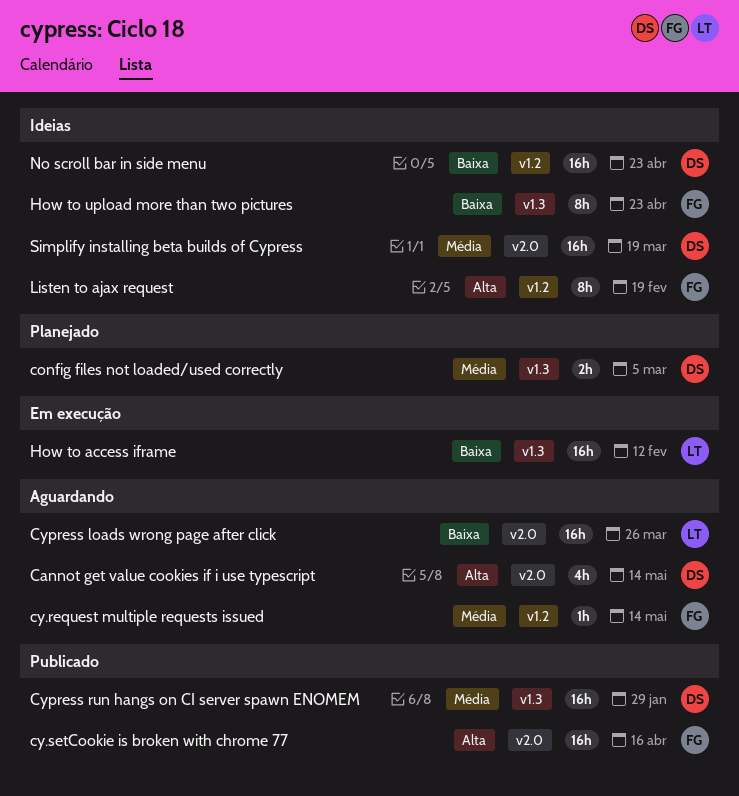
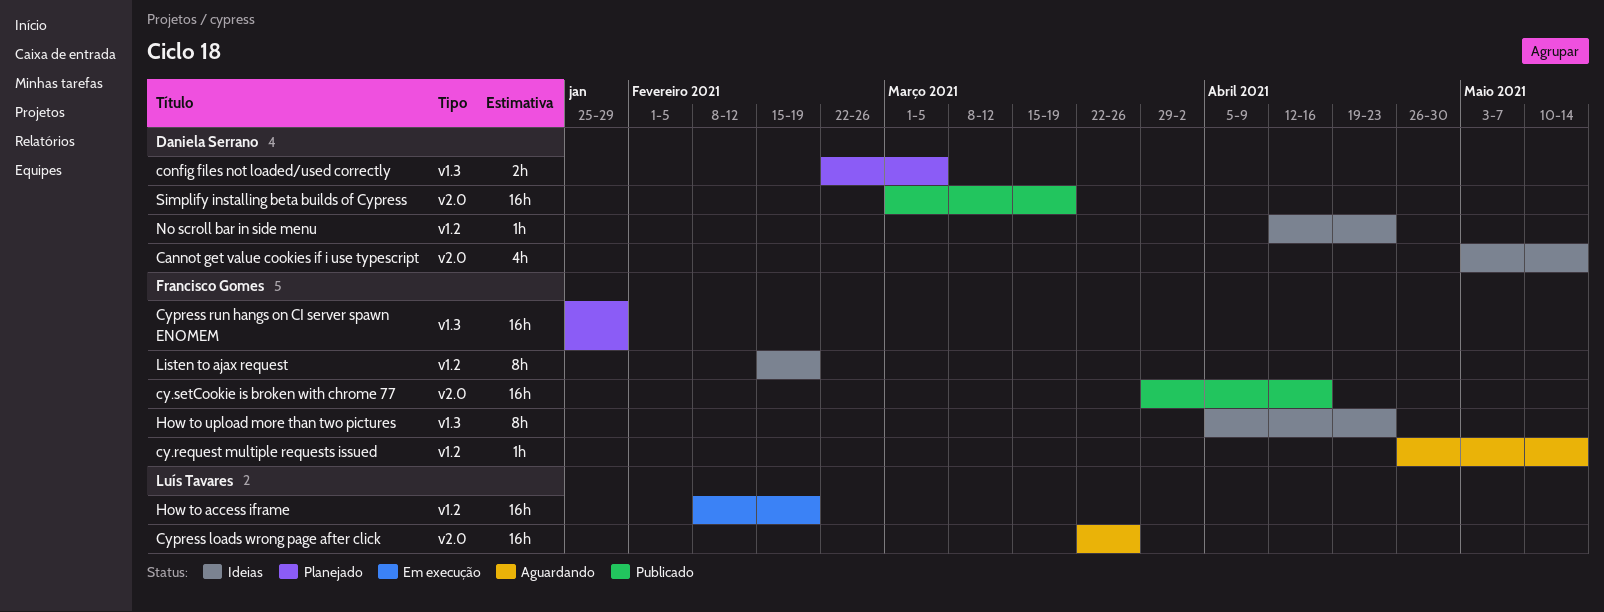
Cannot get value cookies if i use typescript, status: Aguardando -> Ideias
Cypress run hangs on CI server spawn ENOMEM, status: Publicado -> Planejado
Cypress run hangs on CI server spawn ENOMEM, owner: Daniela Serrano -> Francisco Gomes
How to access iframe, label: v1.3 -> v1.2
How to access iframe, due: Feb 12 -> Feb 19
No scroll bar in side menu, estimate: 16h -> 1h
Simplify installing beta builds of Cypress, status: Ideias -> Publicado

